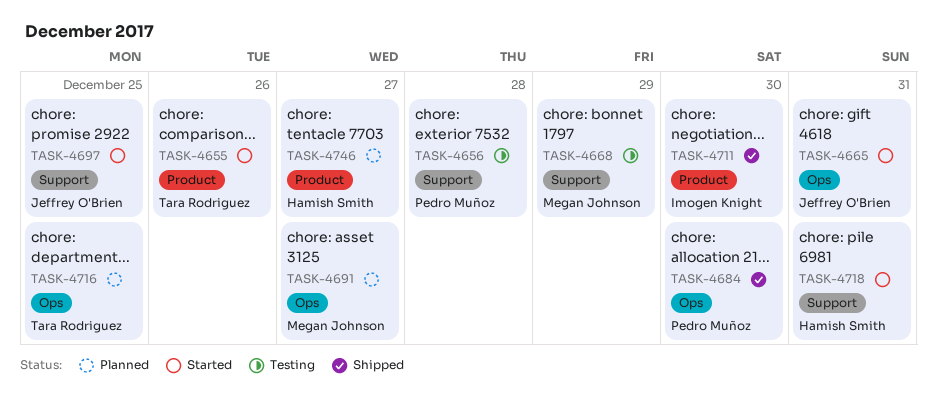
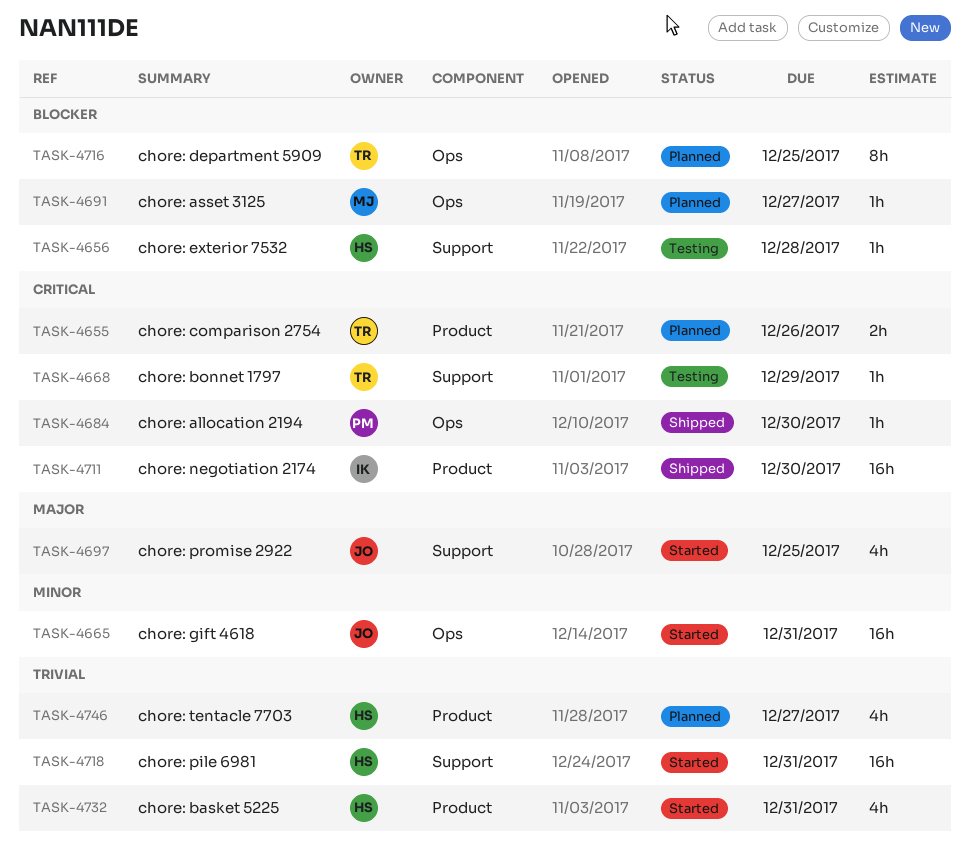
TASK-4655, status: Started -> Planned
TASK-4656, owner: Pedro Muñoz -> Hamish Smith
TASK-4668, owner: Megan Johnson -> Tara Rodriguez
TASK-4732: none -> present

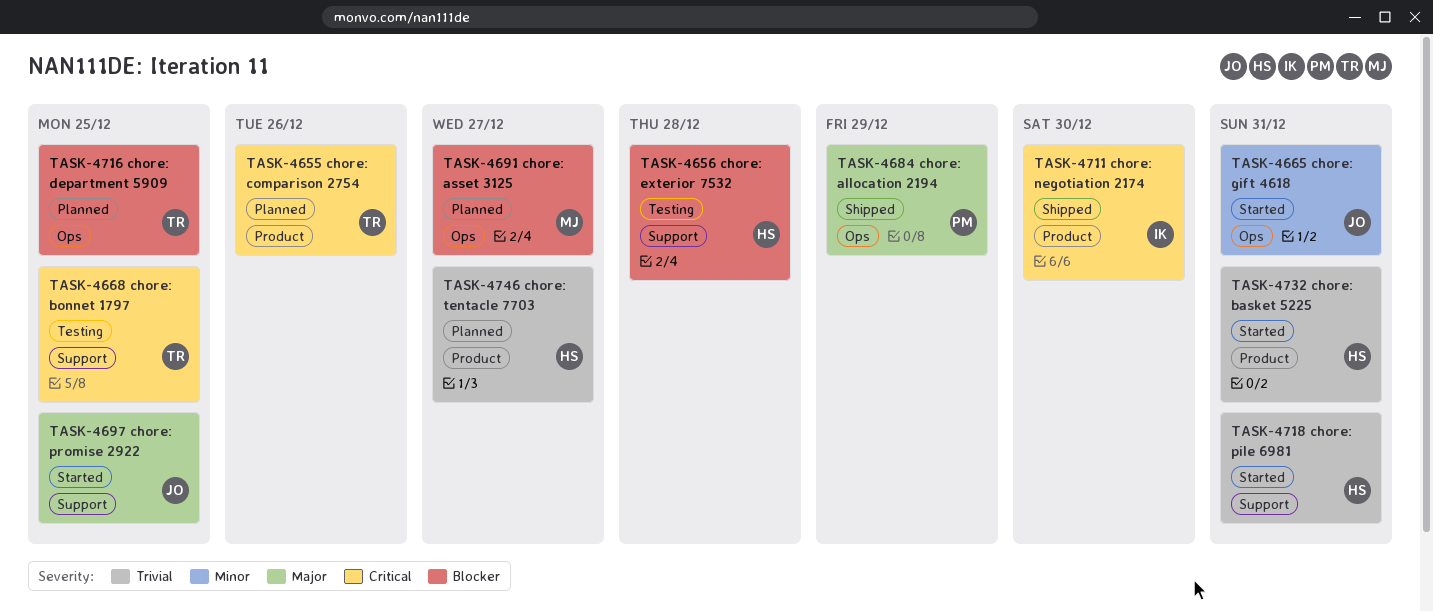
TASK-4668, due: Dec 29 -> Dec 25
TASK-4684, priority: Critical -> Major
TASK-4684, due: Dec 30 -> Dec 29

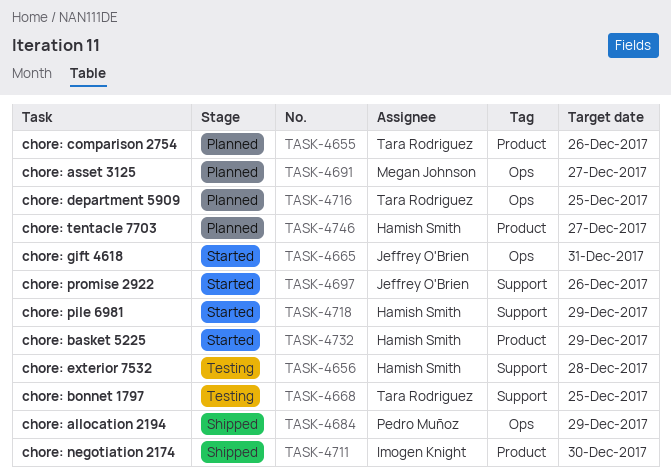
TASK-4697, due: Dec 25 -> Dec 26
TASK-4718, due: Dec 31 -> Dec 29
TASK-4732, due: Dec 31 -> Dec 29

